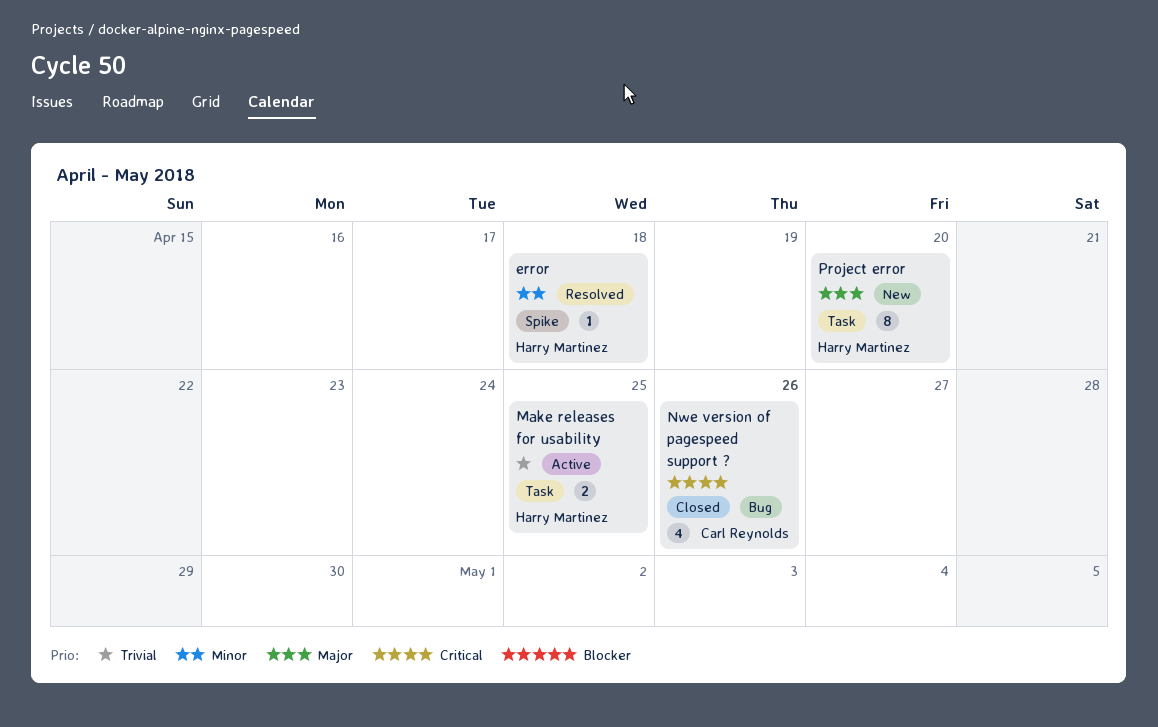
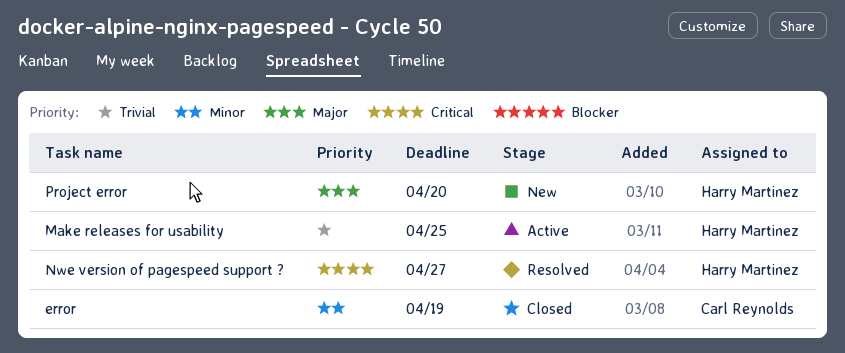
error, status: Resolved -> Closed
error, owner: Harry Martinez -> Carl Reynolds
error, due: Apr 18 -> Apr 19
Nwe version of pagespeed support ?, status: Closed -> Resolved
Nwe version of pagespeed support ?, owner: Carl Reynolds -> Harry Martinez
Nwe version of pagespeed support ?, due: Apr 26 -> Apr 27

